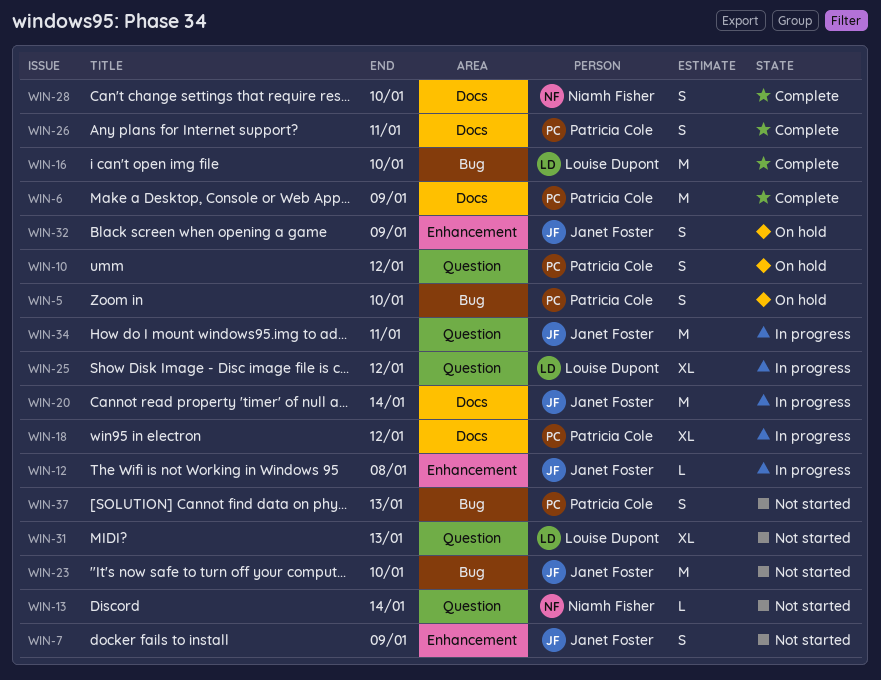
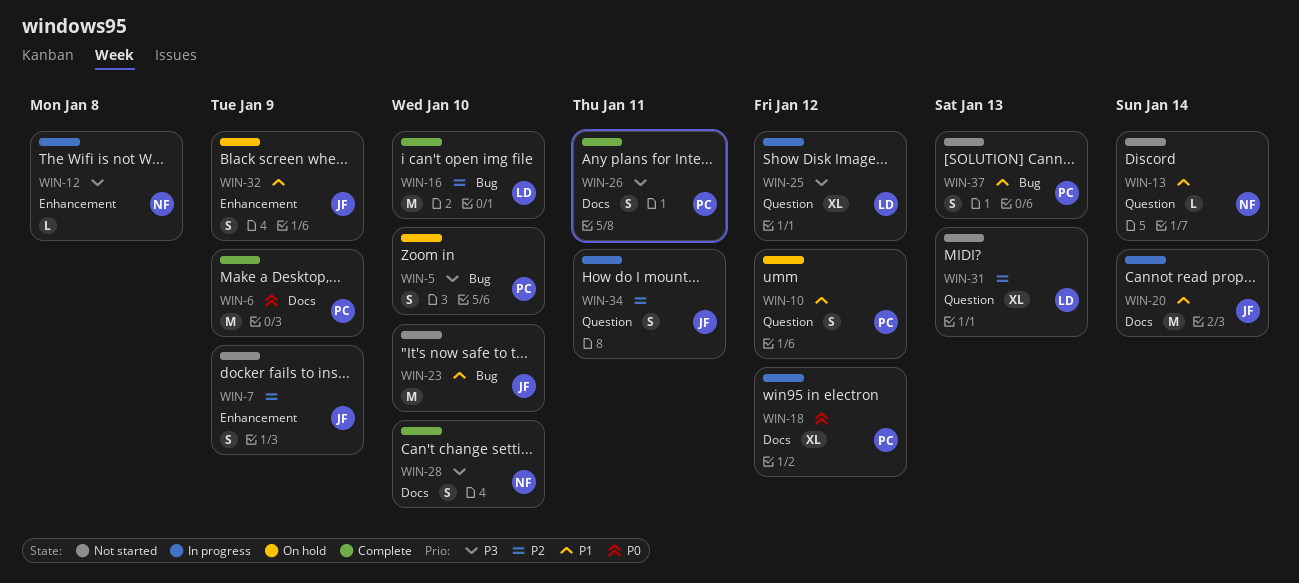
WIN-12, owner: Janet Foster -> Niamh Fisher
WIN-34, estimate: M -> S

